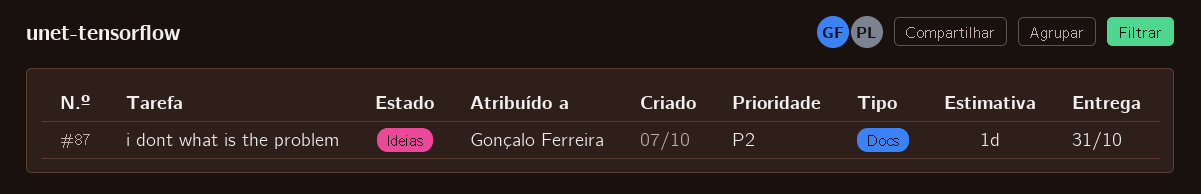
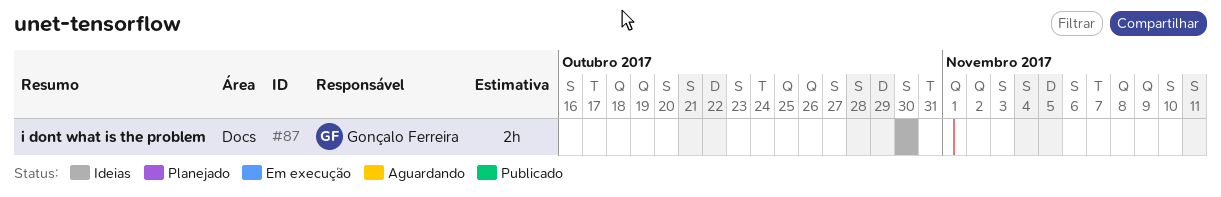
#87, estimate: 1d -> 2h
#87, due: Oct 31 -> Oct 30

